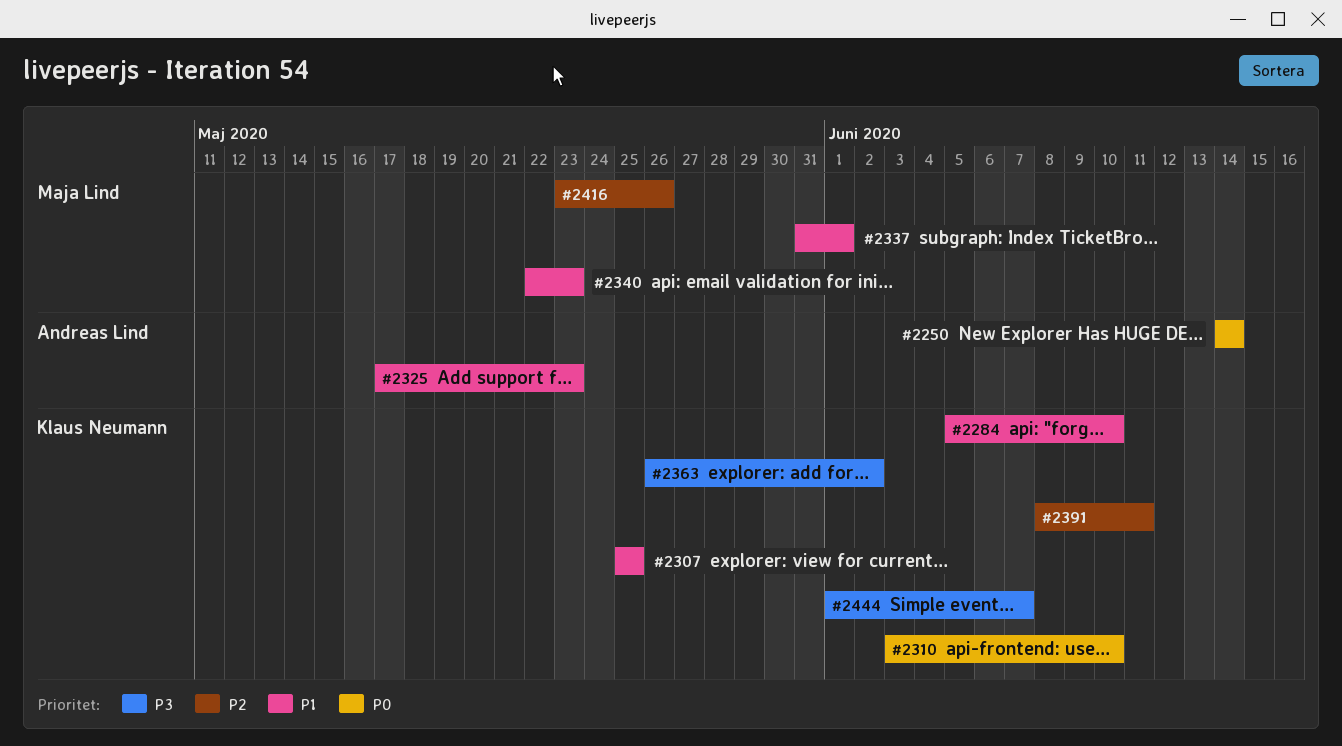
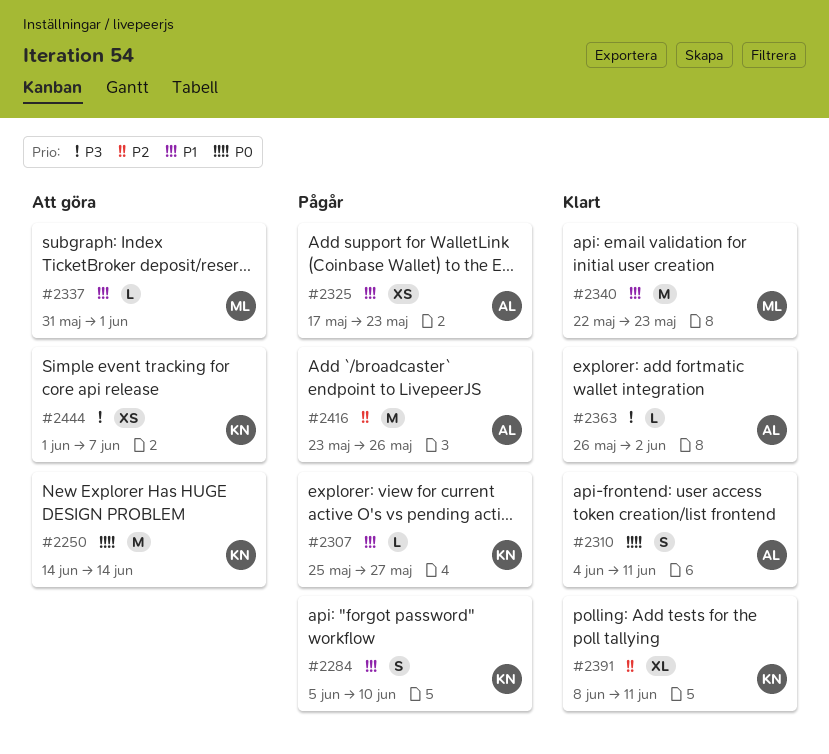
#2250, owner: Andreas Lind -> Klaus Neumann
#2307, due: May 25 -> May 27
#2310, owner: Klaus Neumann -> Andreas Lind
#2310, start: Jun 3 -> Jun 4
#2310, due: Jun 10 -> Jun 11
#2363, owner: Klaus Neumann -> Andreas Lind
#2416, owner: Maja Lind -> Andreas Lind

